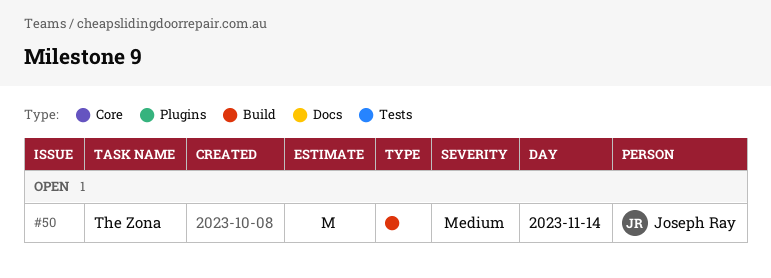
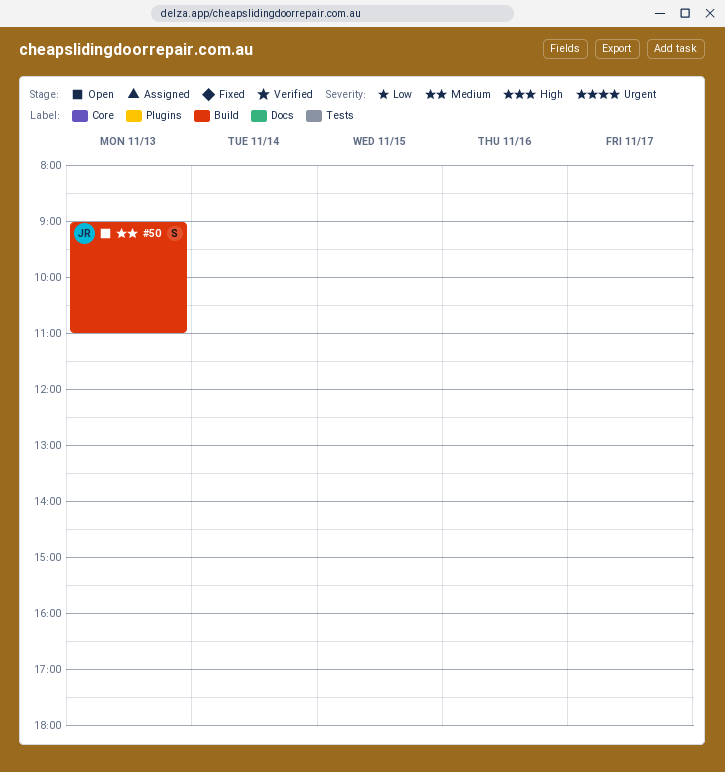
#50, estimate: M -> S
#50, day: Nov 14 -> Nov 13

